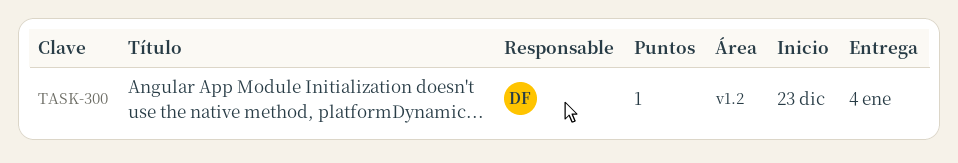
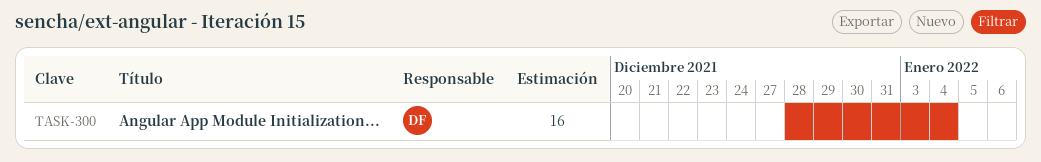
TASK-300, estimate: 1 -> 16
TASK-300, start: Dec 23 -> Dec 28

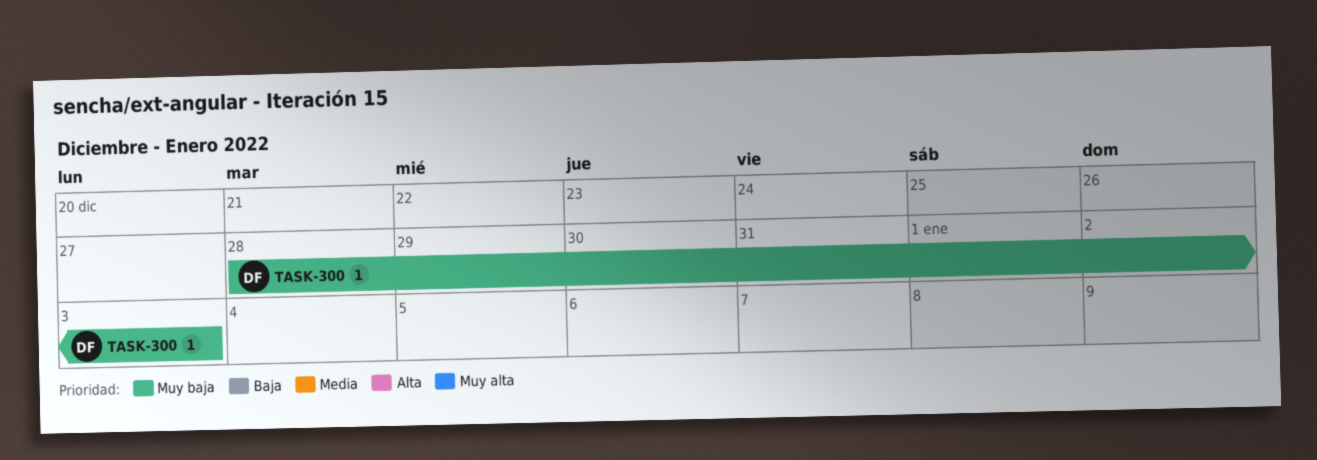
TASK-300, estimate: 16 -> 1
TASK-300, due: Jan 4 -> Jan 3

